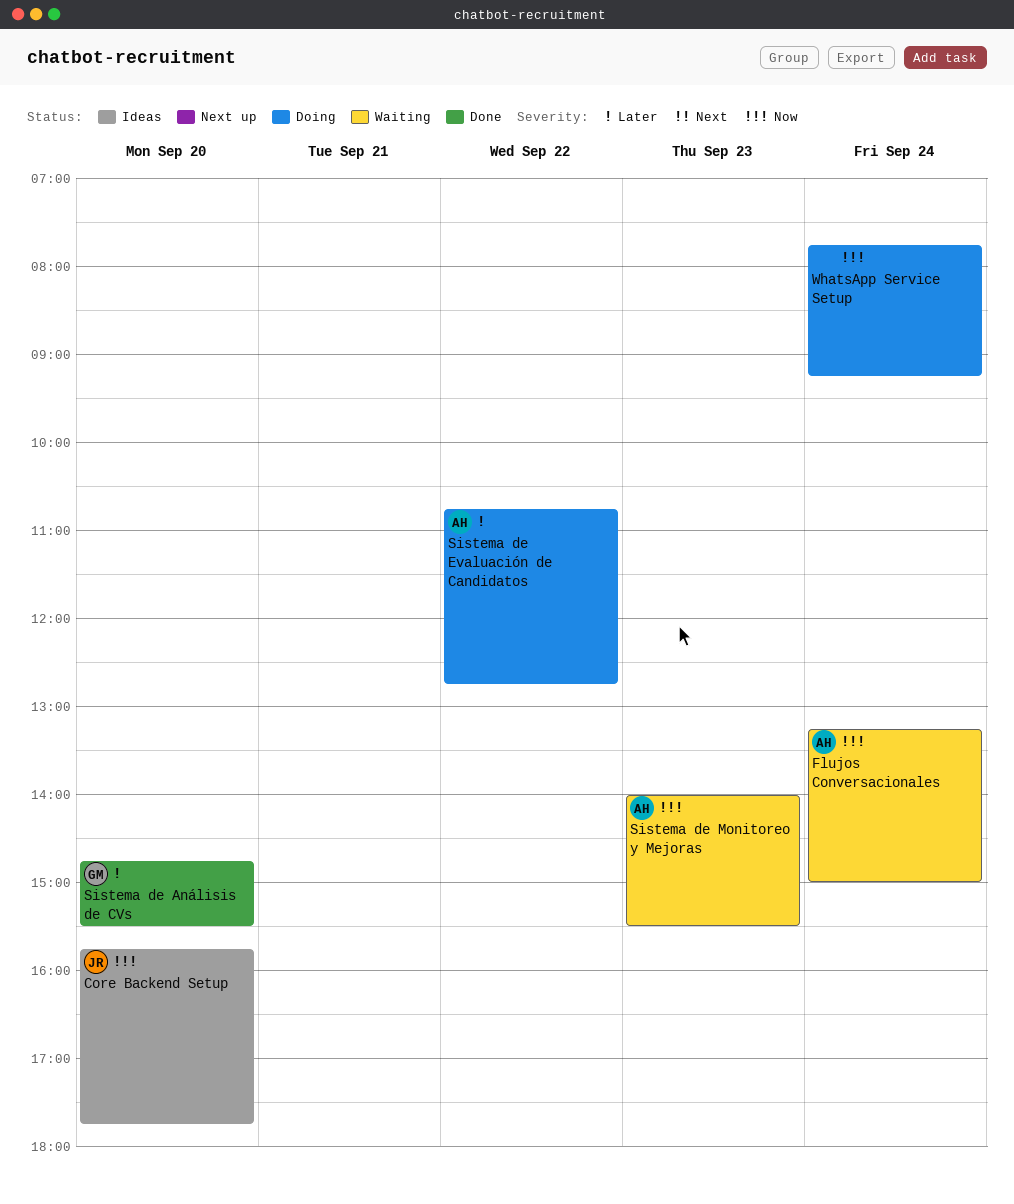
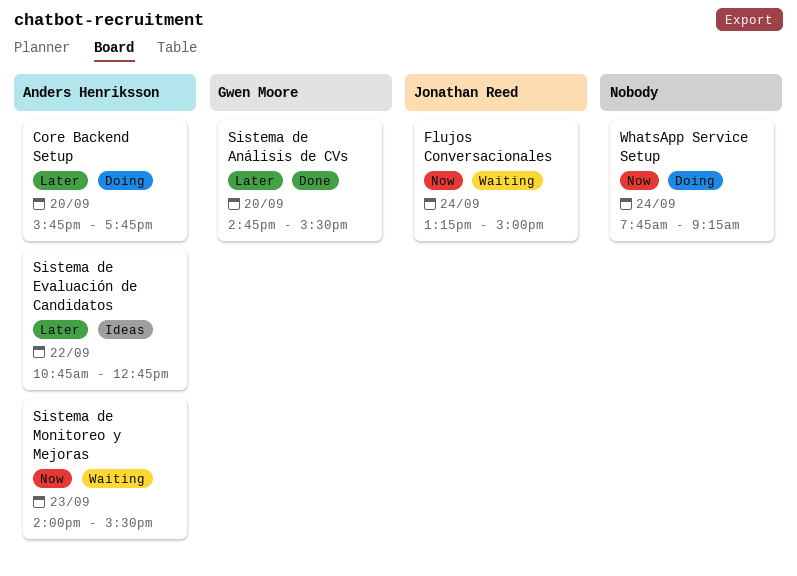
Core Backend Setup, status: Ideas -> Doing
Core Backend Setup, owner: Jonathan Reed -> Anders Henriksson
Core Backend Setup, priority: Now -> Later
Flujos Conversacionales, owner: Anders Henriksson -> Jonathan Reed
Sistema de Evaluación de Candidatos, status: Doing -> Ideas

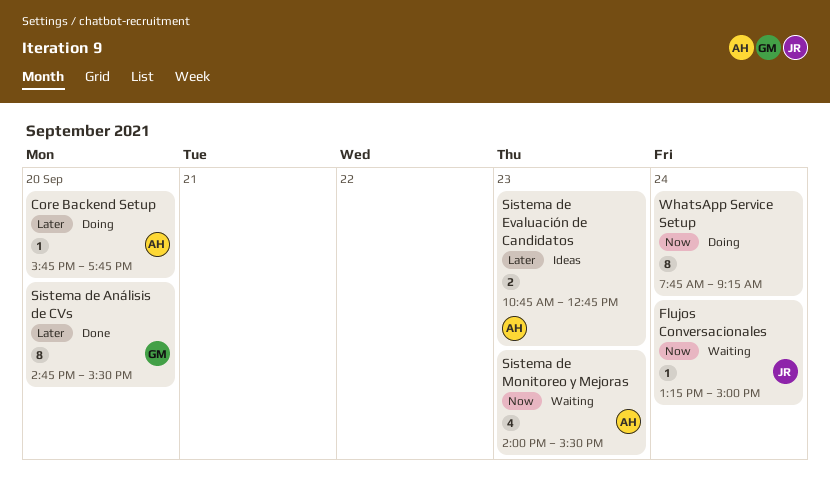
Sistema de Evaluación de Candidatos, day: Sep 22 -> Sep 23

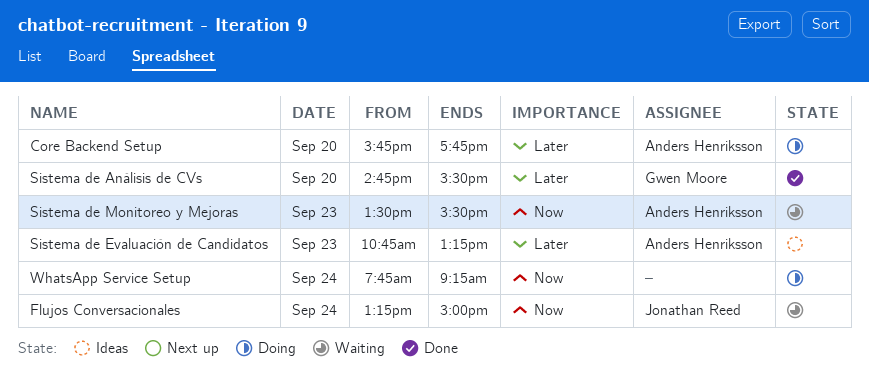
Sistema de Evaluación de Candidatos, ends: 12:45 -> 13:15
Sistema de Monitoreo y Mejoras, begins: 14:00 -> 13:30

